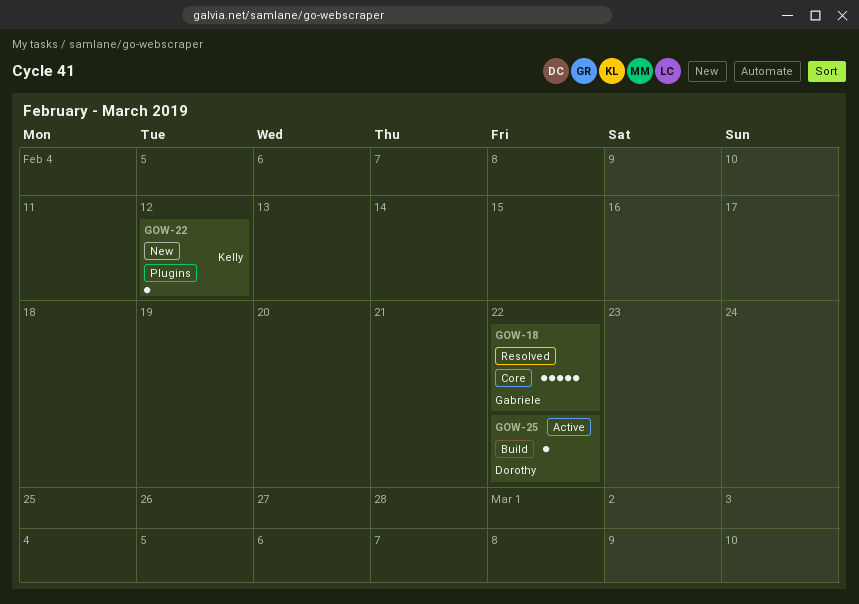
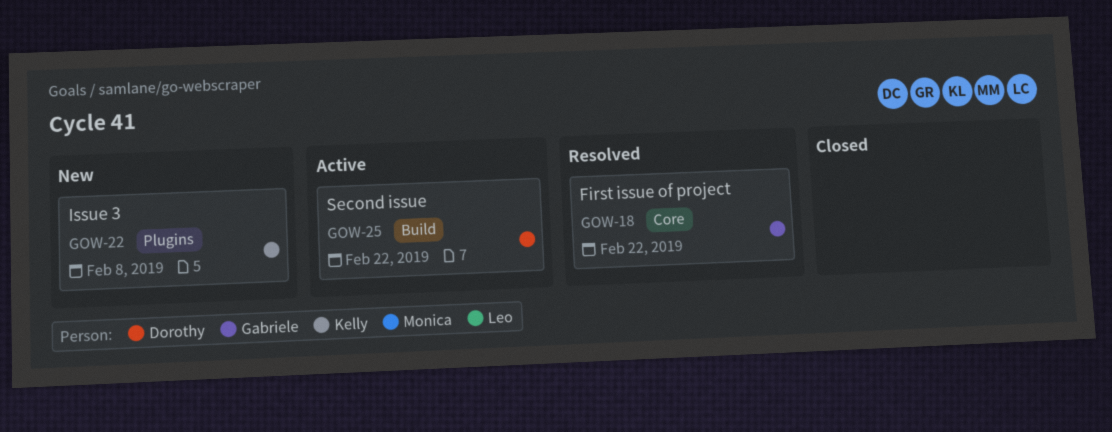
GOW-22, due: Feb 12 -> Feb 8

